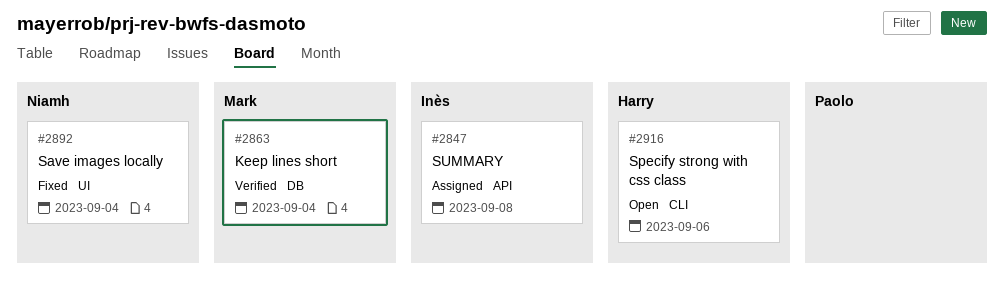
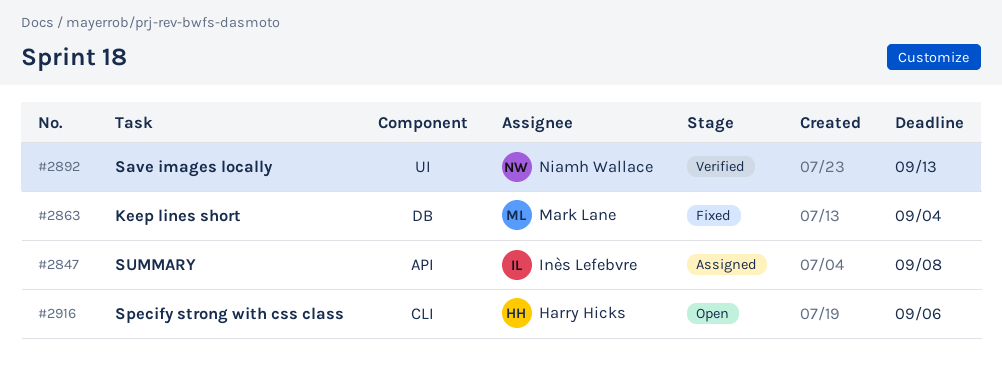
#2863, status: Verified -> Fixed
#2892, status: Fixed -> Verified
#2892, due: Sep 4 -> Sep 13

